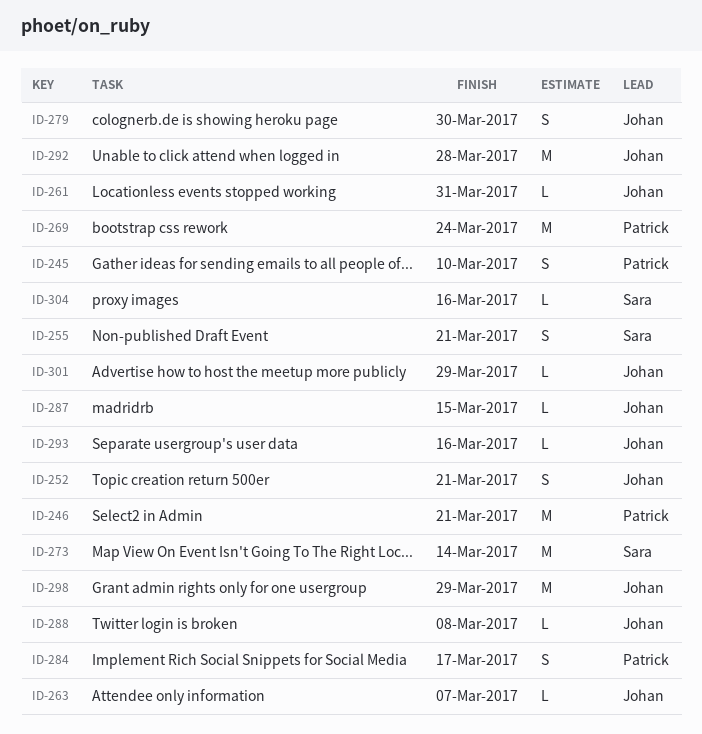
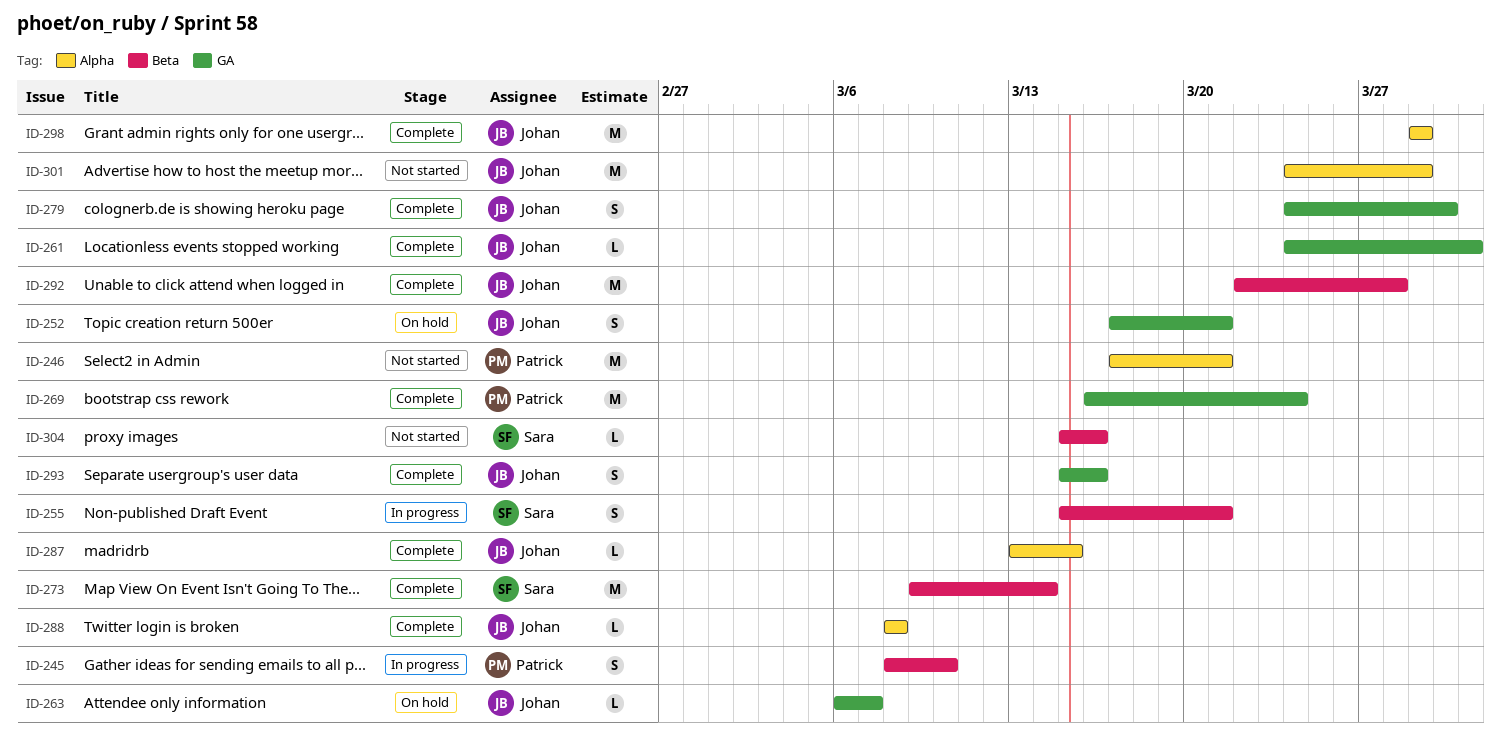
ID-284: present -> none
ID-293, estimate: L -> S
ID-301, estimate: L -> M

